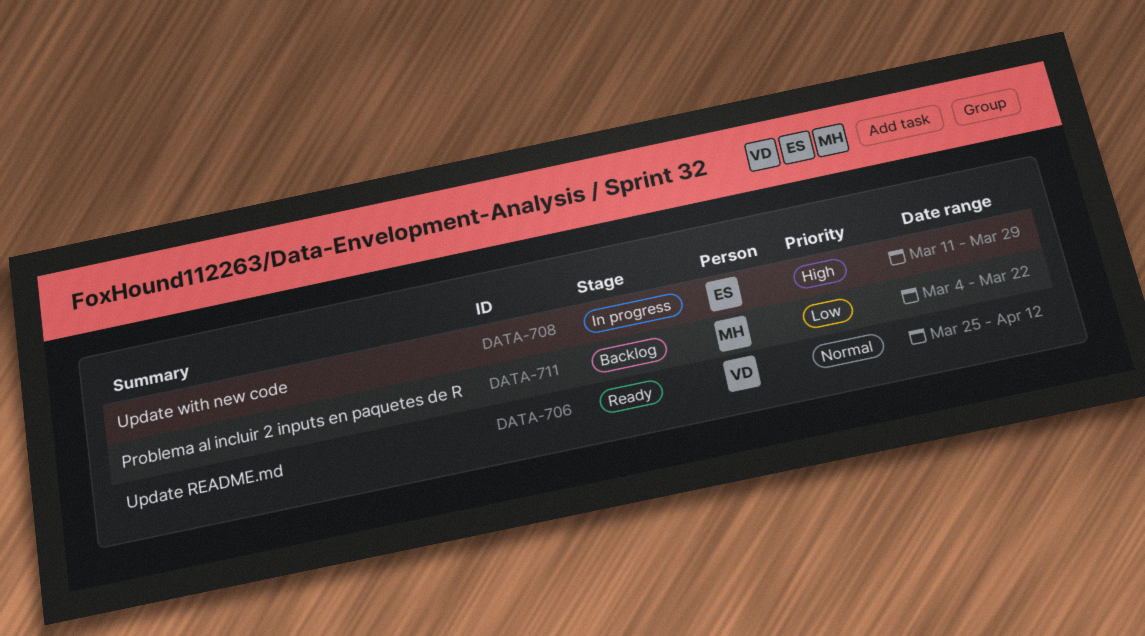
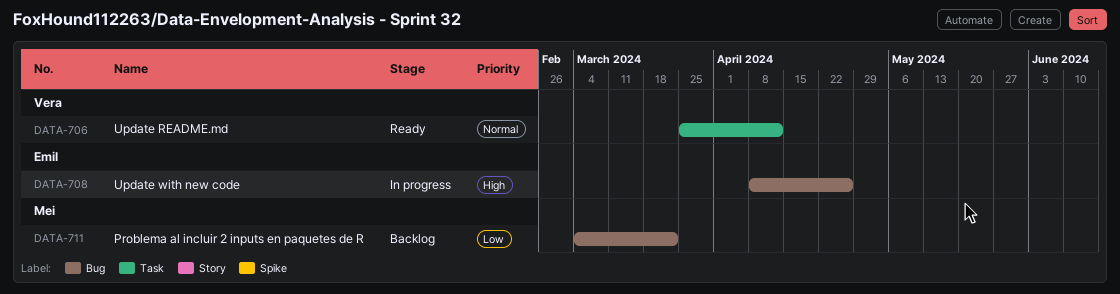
DATA-708, start: Mar 11 -> Apr 8
DATA-708, due: Mar 29 -> Apr 26

